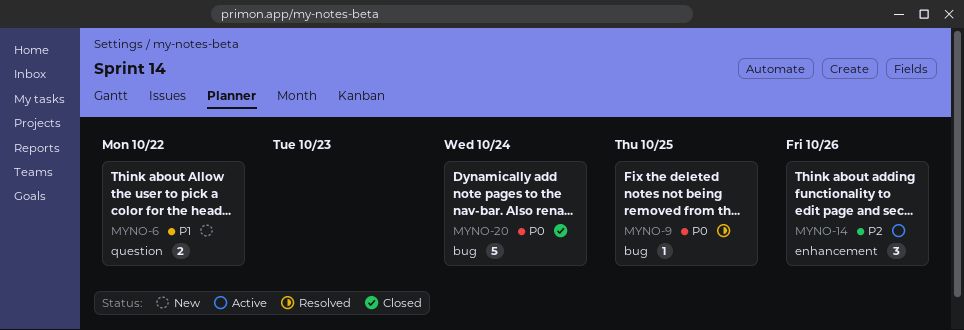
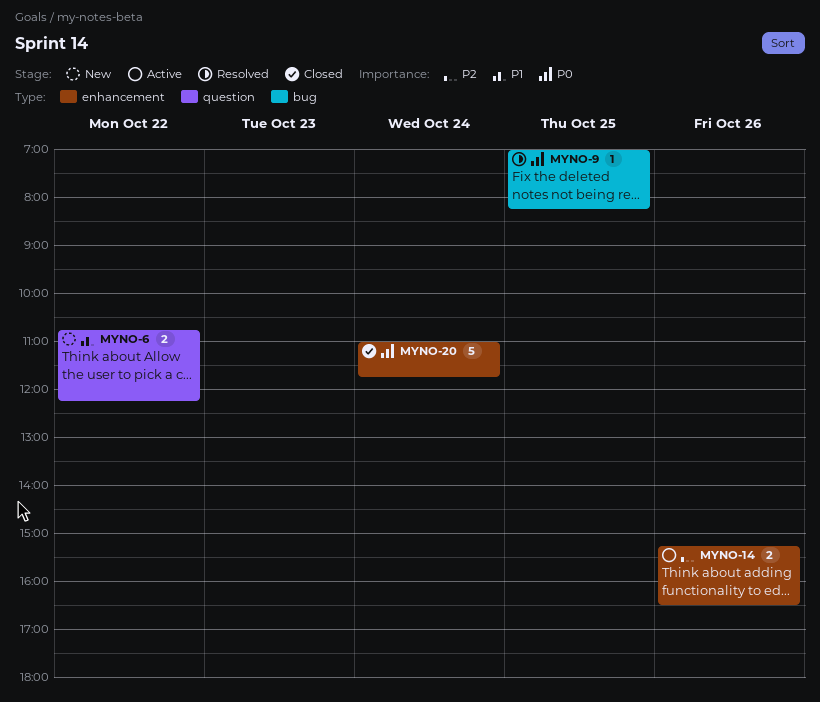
MYNO-14, estimate: 3 -> 2
MYNO-20, label: bug -> enhancement

